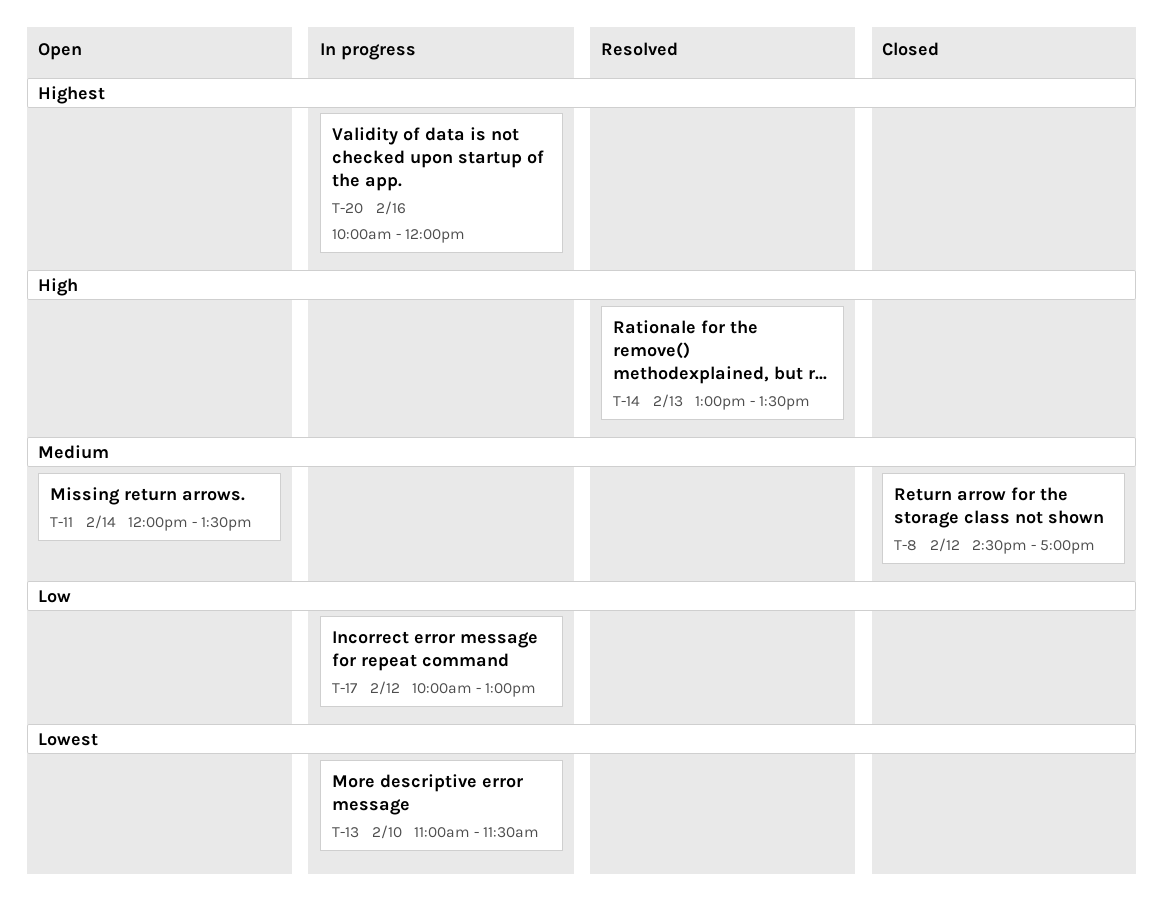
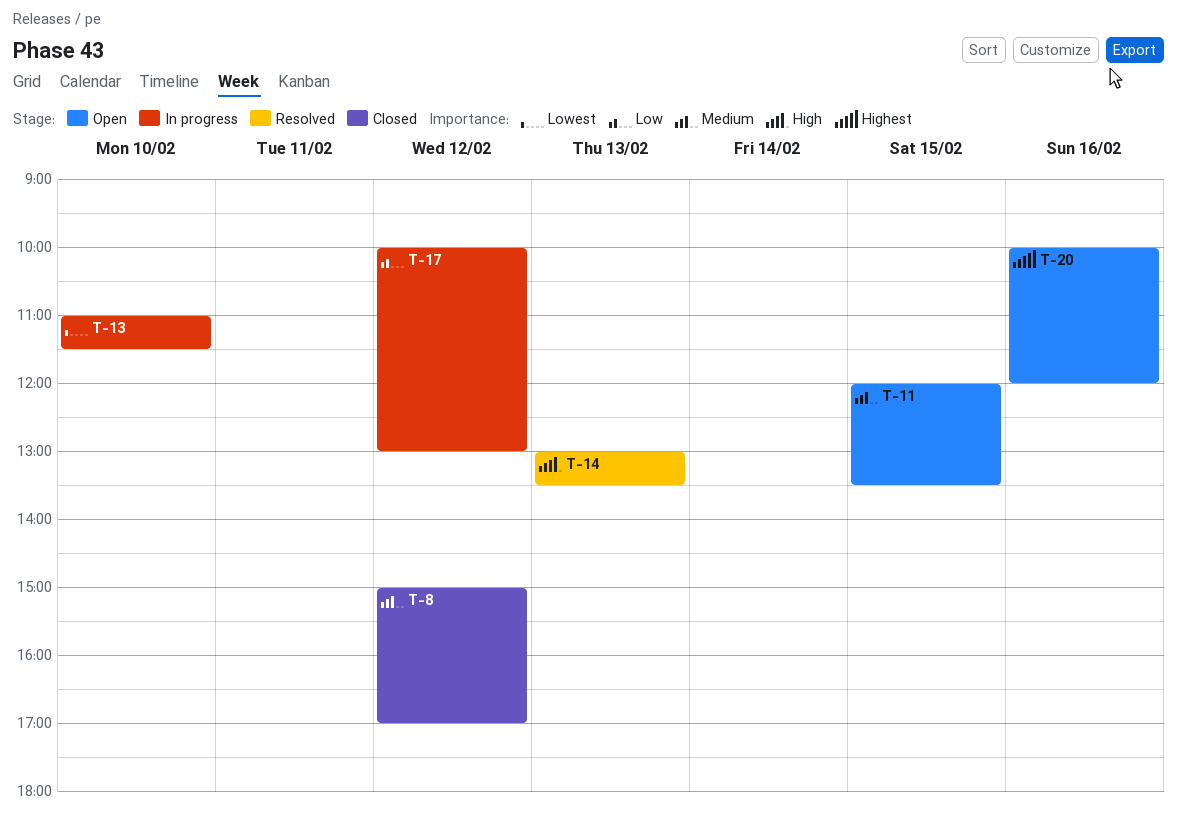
T-8, begins: 14:30 -> 15:00
T-11, day: Feb 14 -> Feb 15
T-20, status: In progress -> Open

